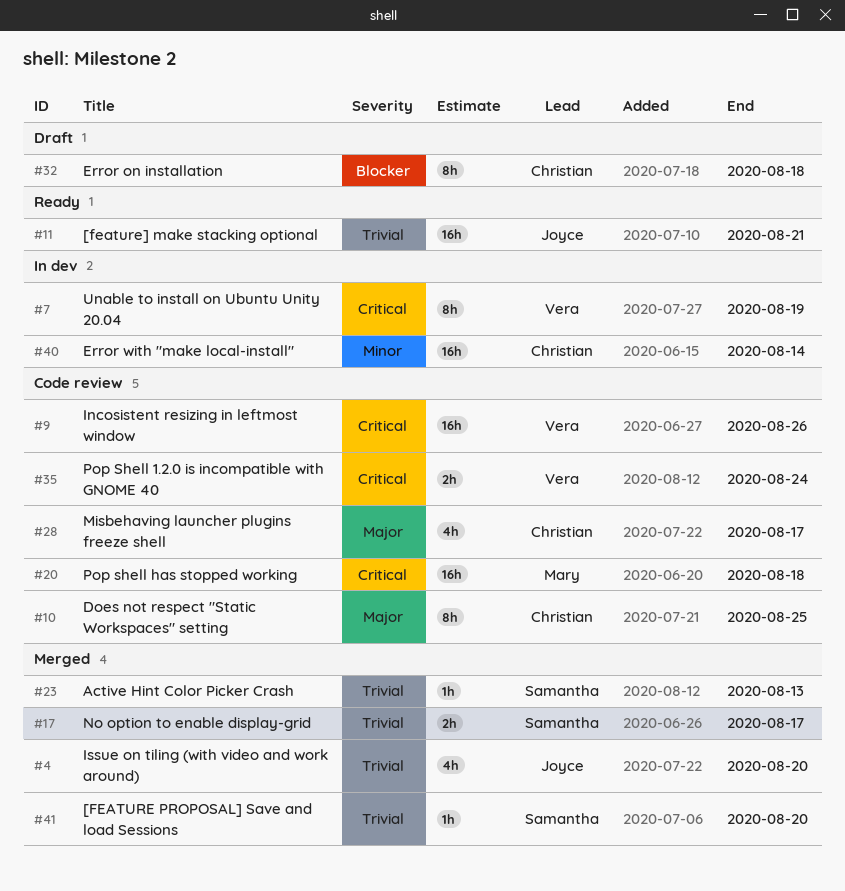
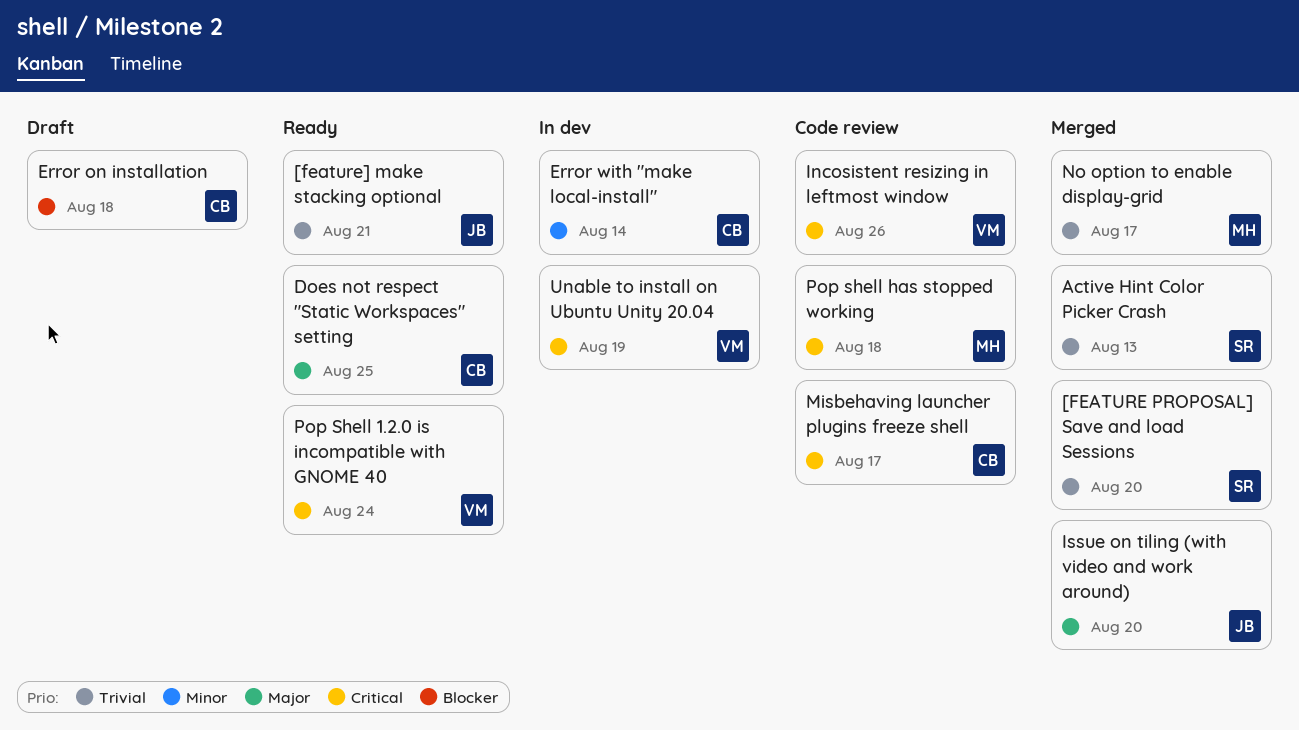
Does not respect "Static Workspaces" setting, status: Code review -> Ready
Issue on tiling (with video and work around), priority: Trivial -> Major
Misbehaving launcher plugins freeze shell, priority: Major -> Critical
No option to enable display-grid, owner: Samantha -> Mary
Pop Shell 1.2.0 is incompatible with GNOME 40, status: Code review -> Ready

